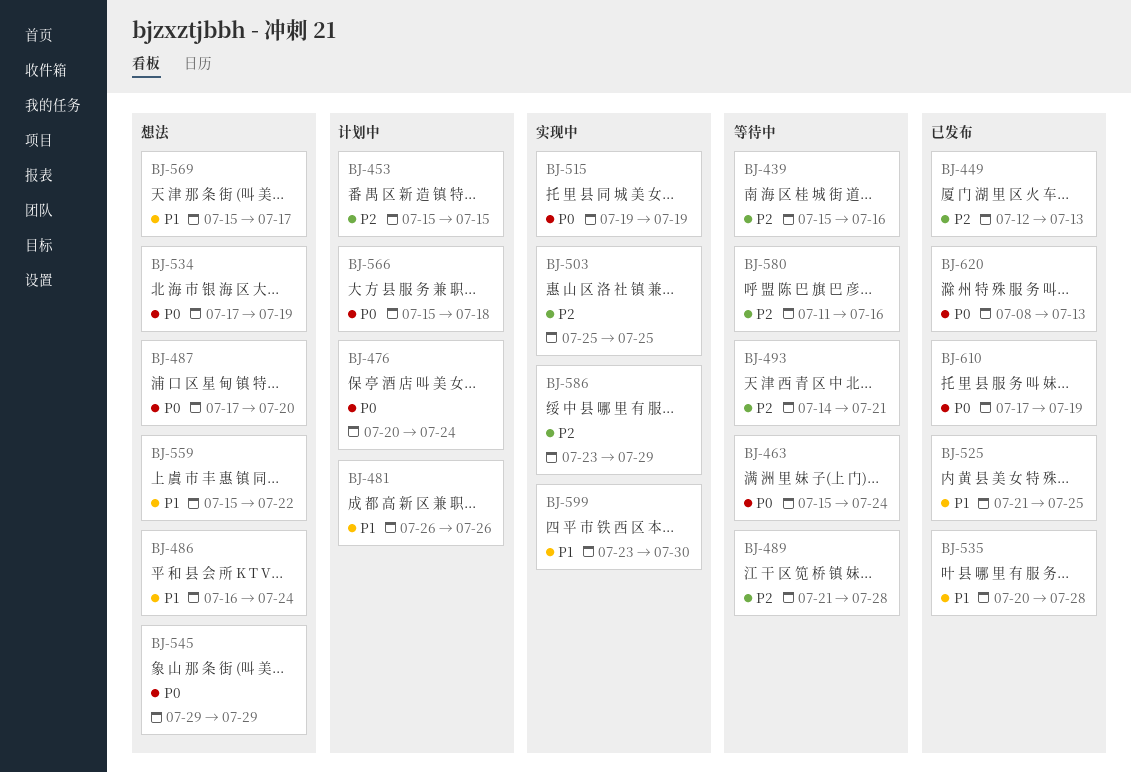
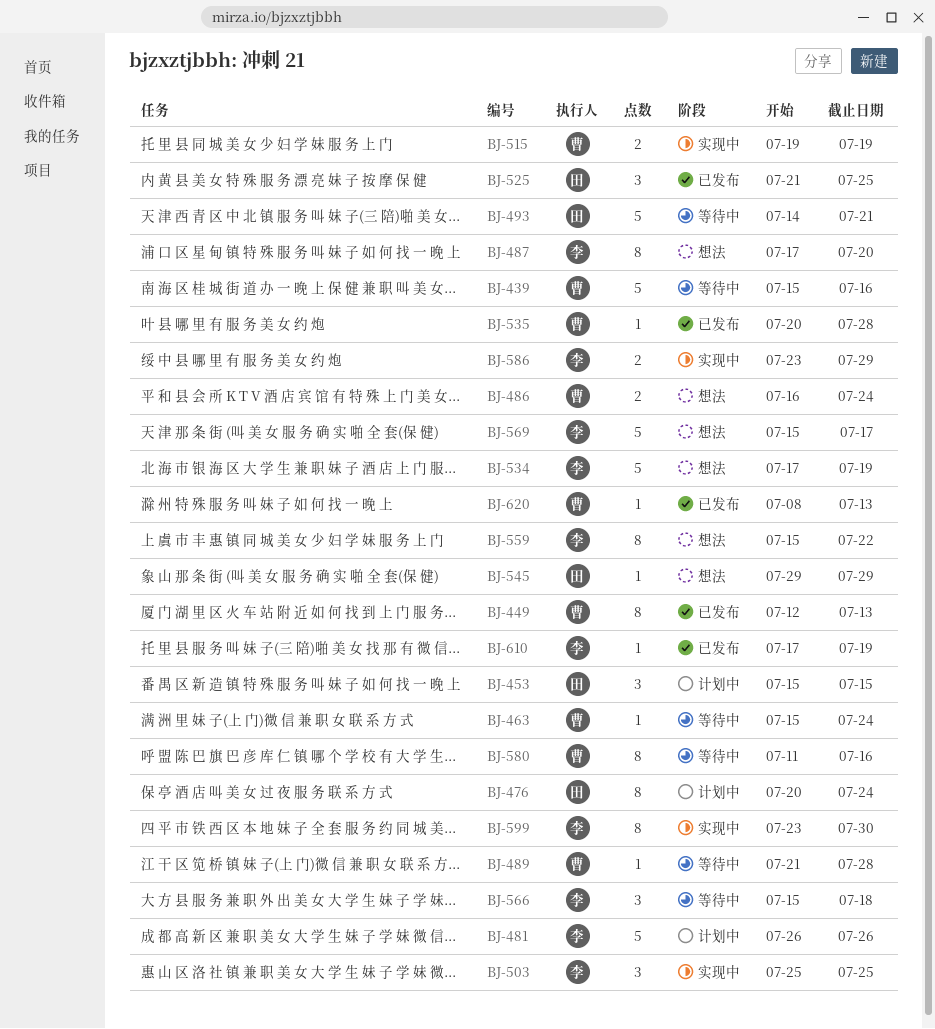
BJ-566, status: 计划中 -> 等待中

